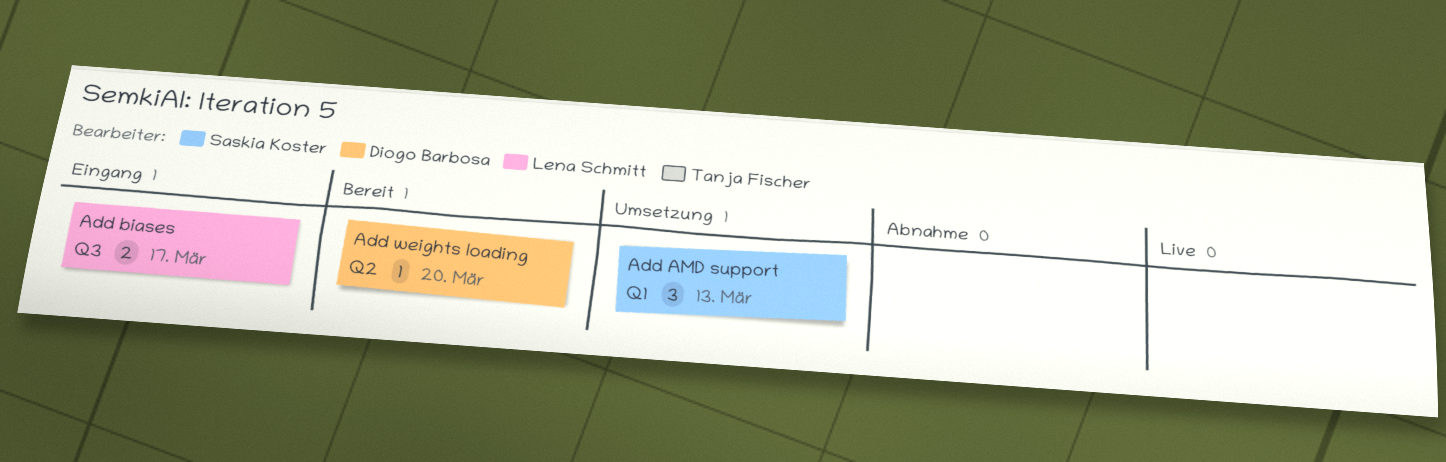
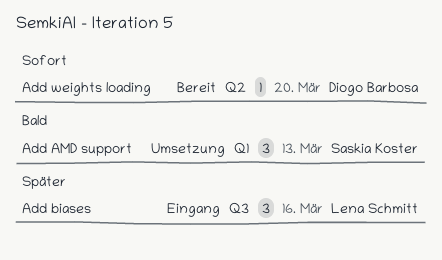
Add biases, estimate: 2 -> 3
Add biases, due: Mar 17 -> Mar 16

